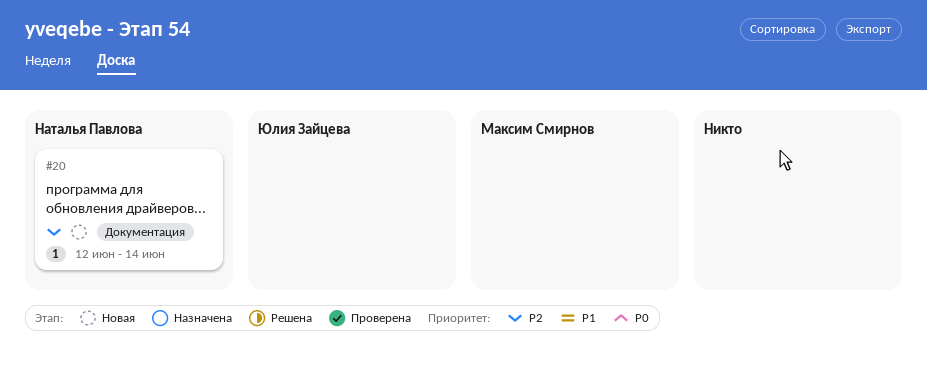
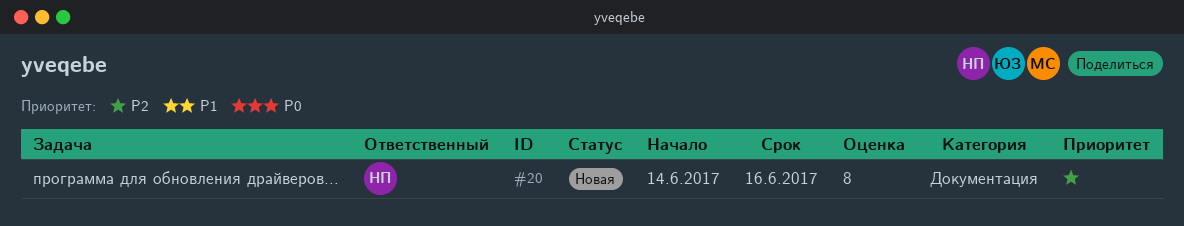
#20, estimate: 1 -> 8
#20, start: Jun 12 -> Jun 14
#20, due: Jun 14 -> Jun 16

